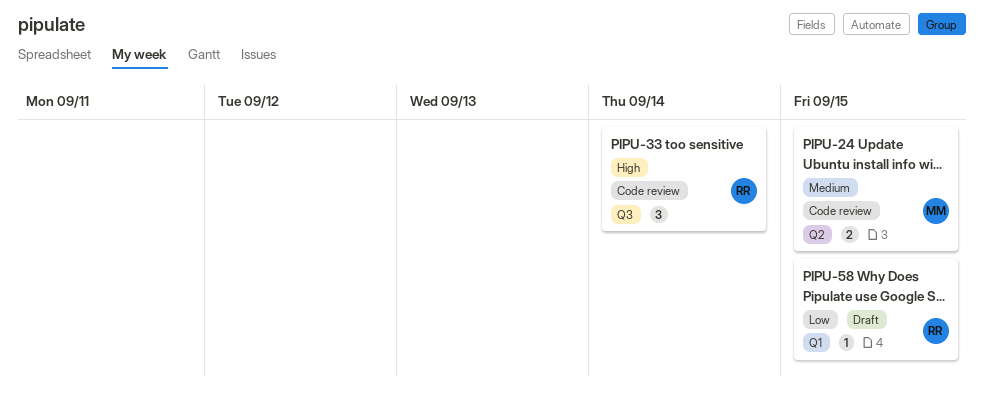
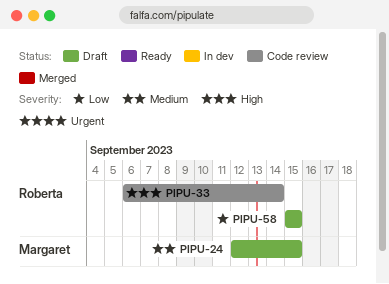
PIPU-24, status: Code review -> Draft

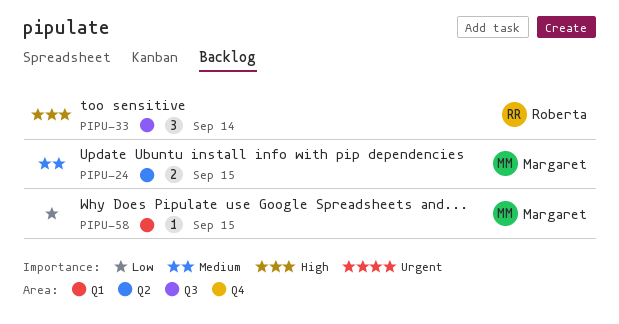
PIPU-58, owner: Roberta -> Margaret

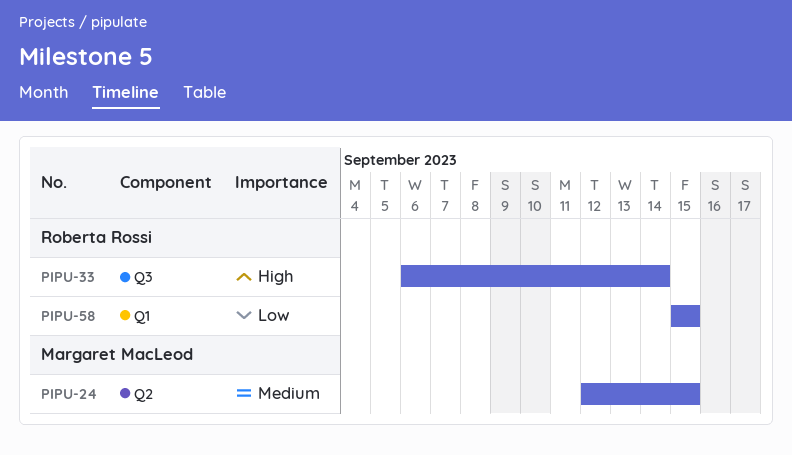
PIPU-58, owner: Margaret MacLeod -> Roberta Rossi

